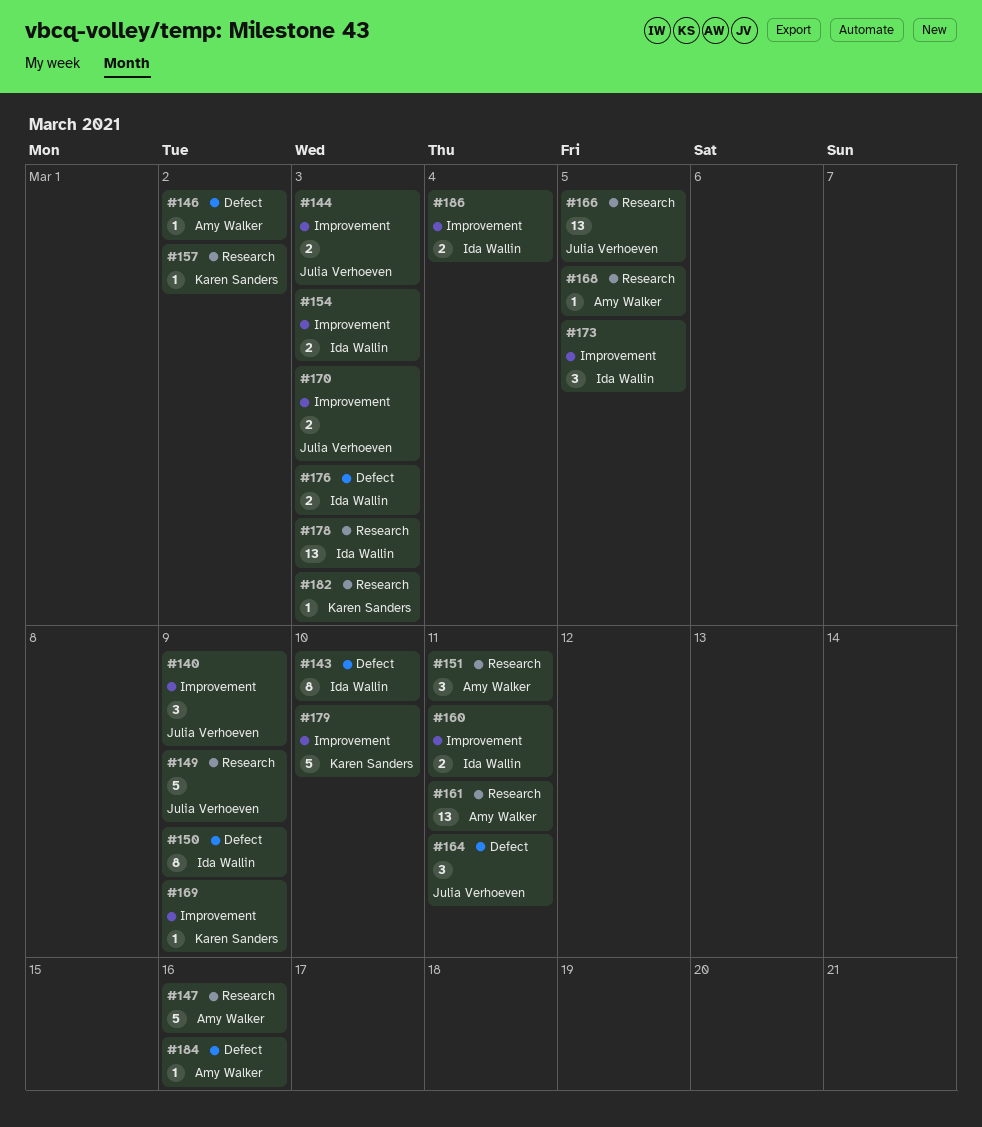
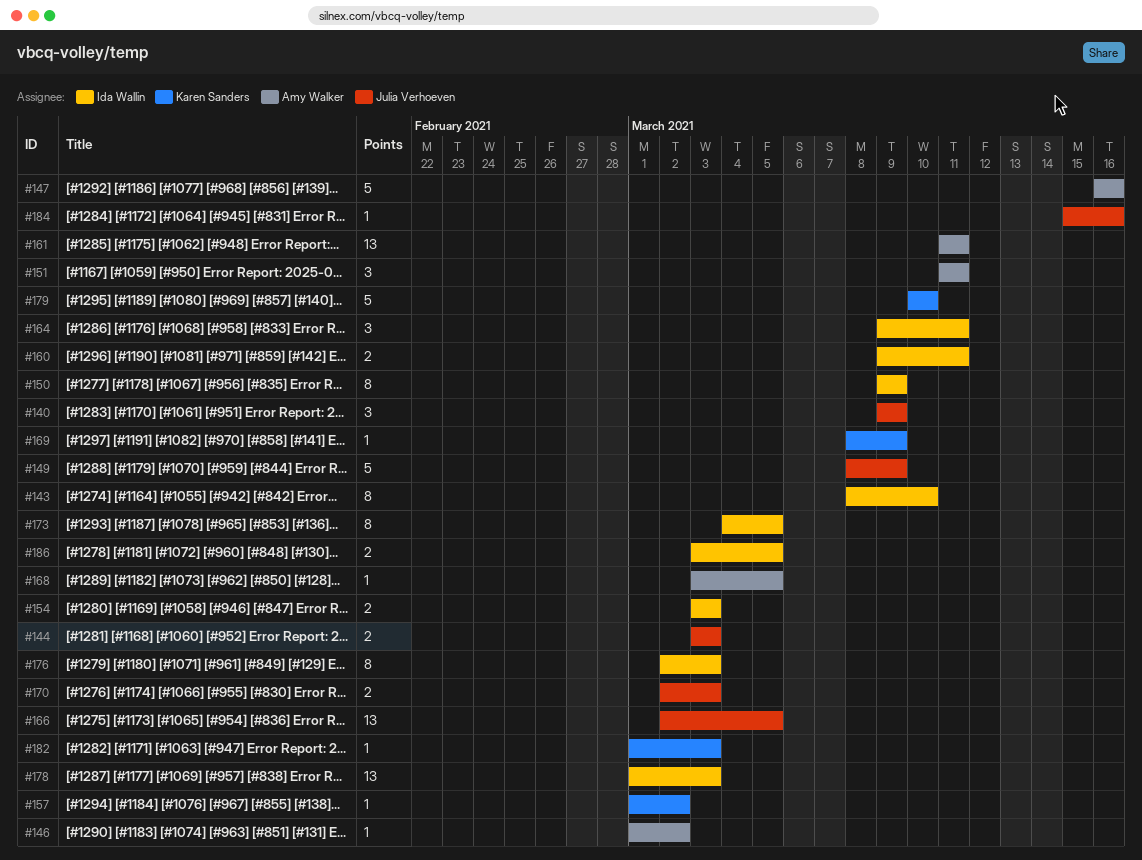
#164, owner: Julia Verhoeven -> Ida Wallin
#173, estimate: 3 -> 8
#176, estimate: 2 -> 8
#184, owner: Amy Walker -> Julia Verhoeven
#186, due: Mar 4 -> Mar 5

